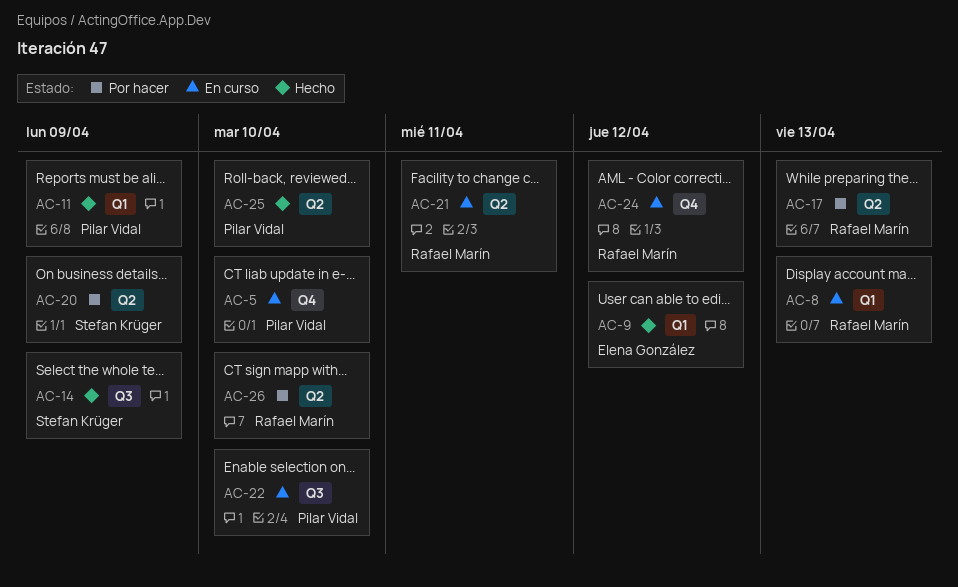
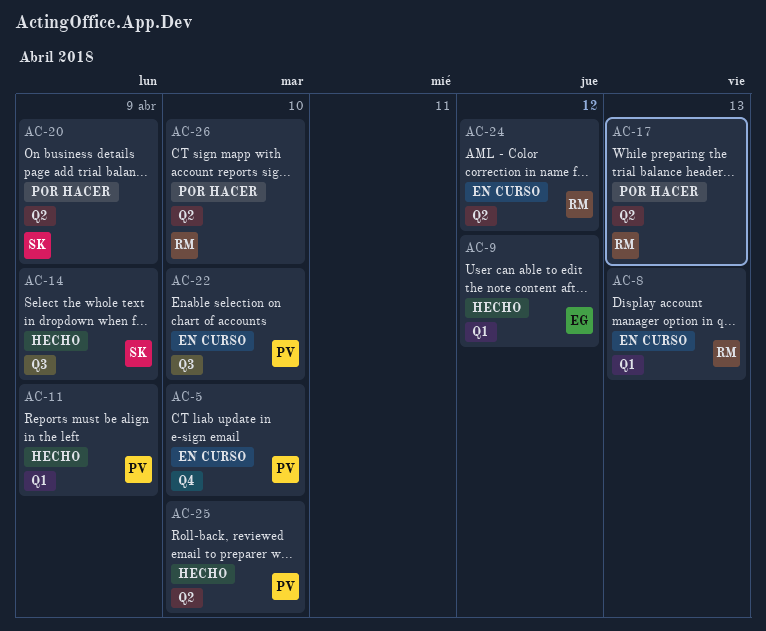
AC-21: present -> none
AC-24, label: Q4 -> Q2

